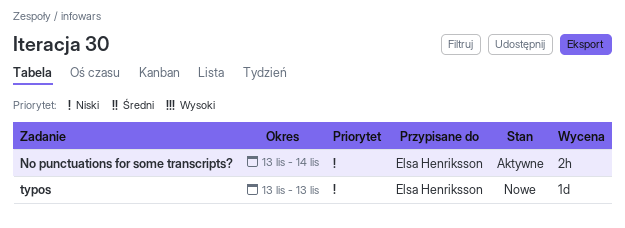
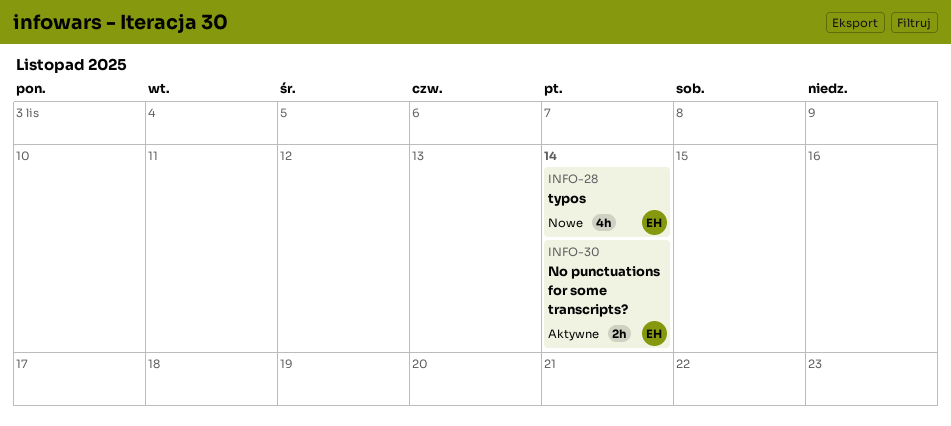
typos, estimate: 1d -> 4h
typos, due: Nov 13 -> Nov 14

